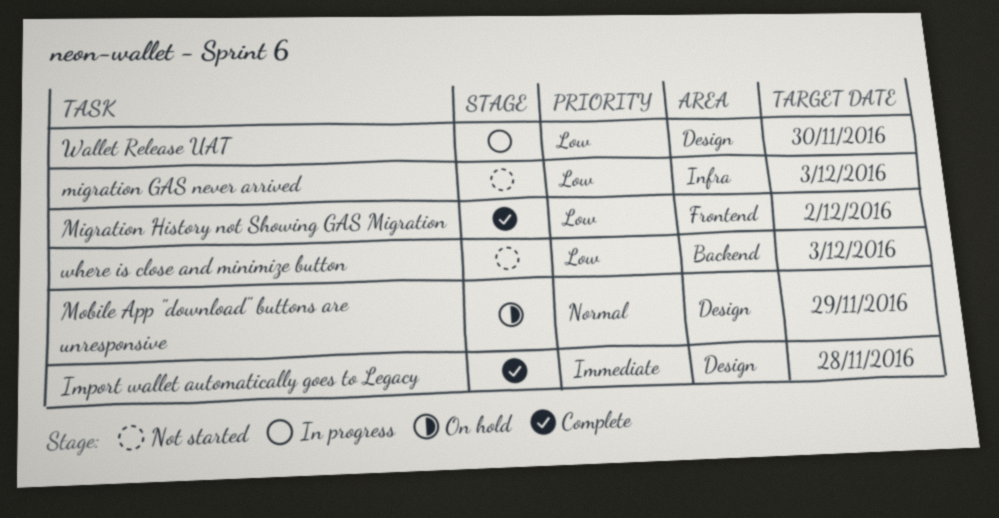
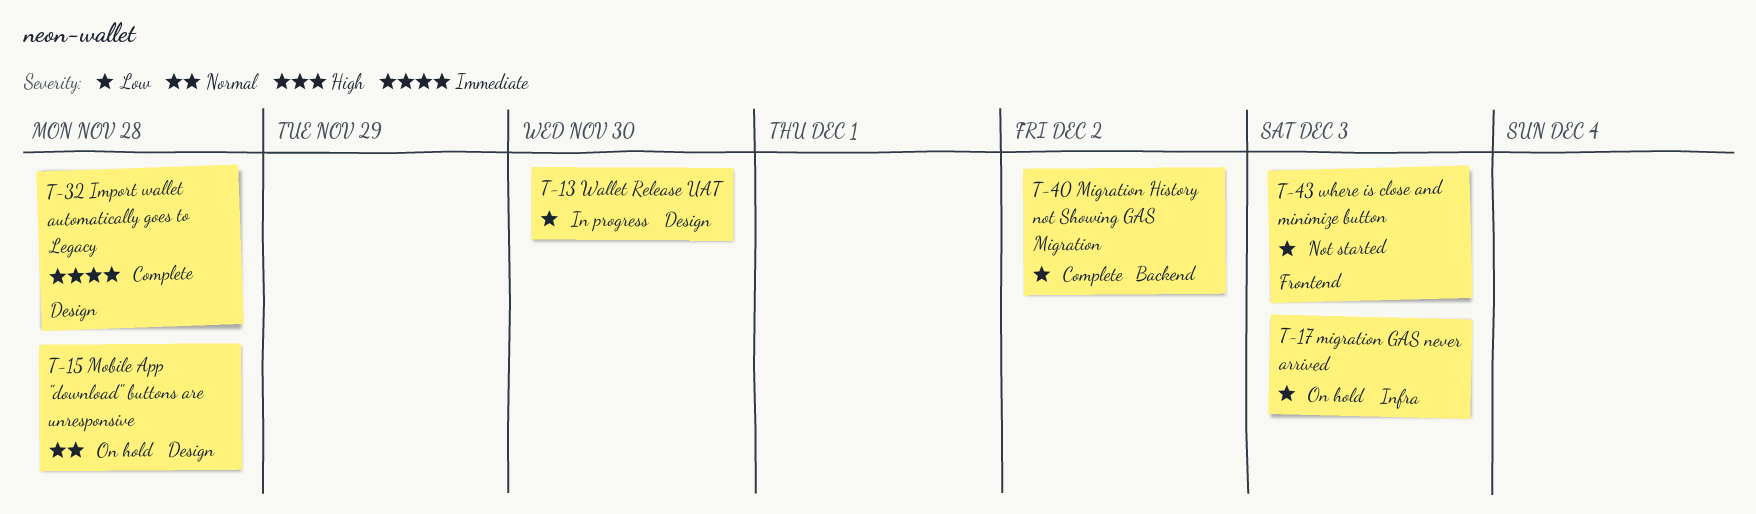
migration GAS never arrived, status: Not started -> On hold
Migration History not Showing GAS Migration, label: Frontend -> Backend
Mobile App "download" buttons are unresponsive, due: Nov 29 -> Nov 28
where is close and minimize button, label: Backend -> Frontend

